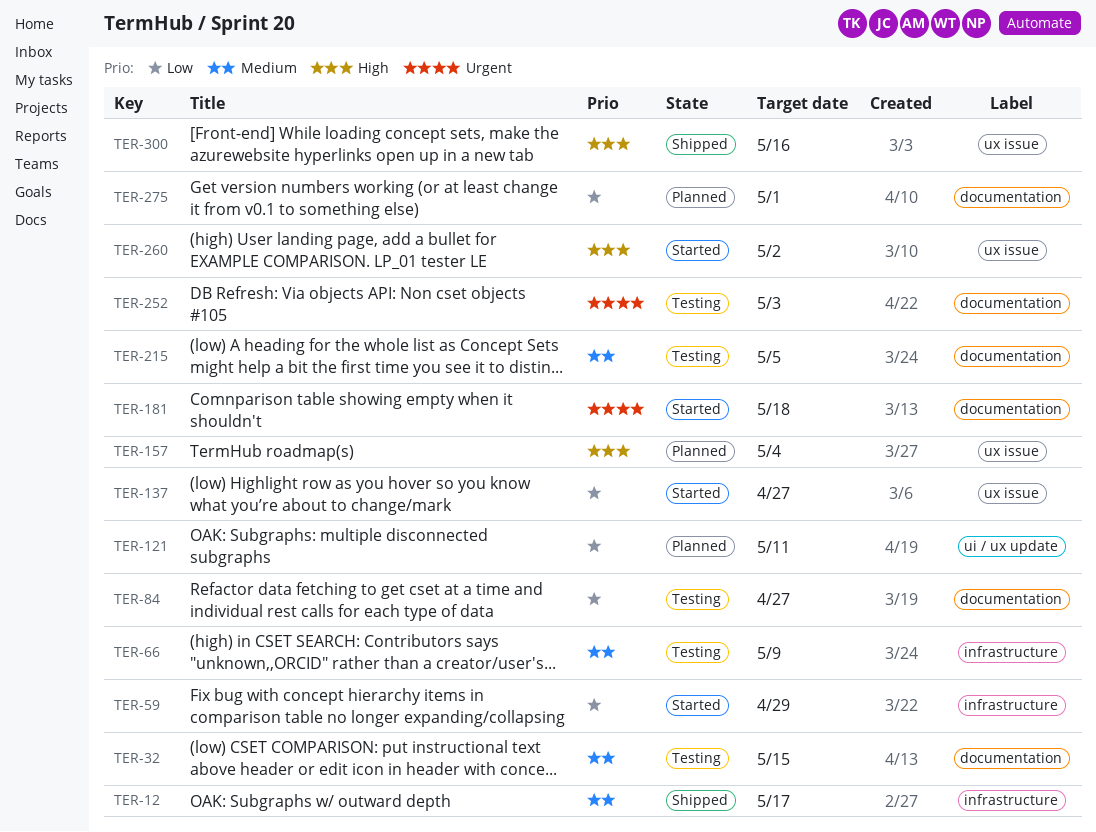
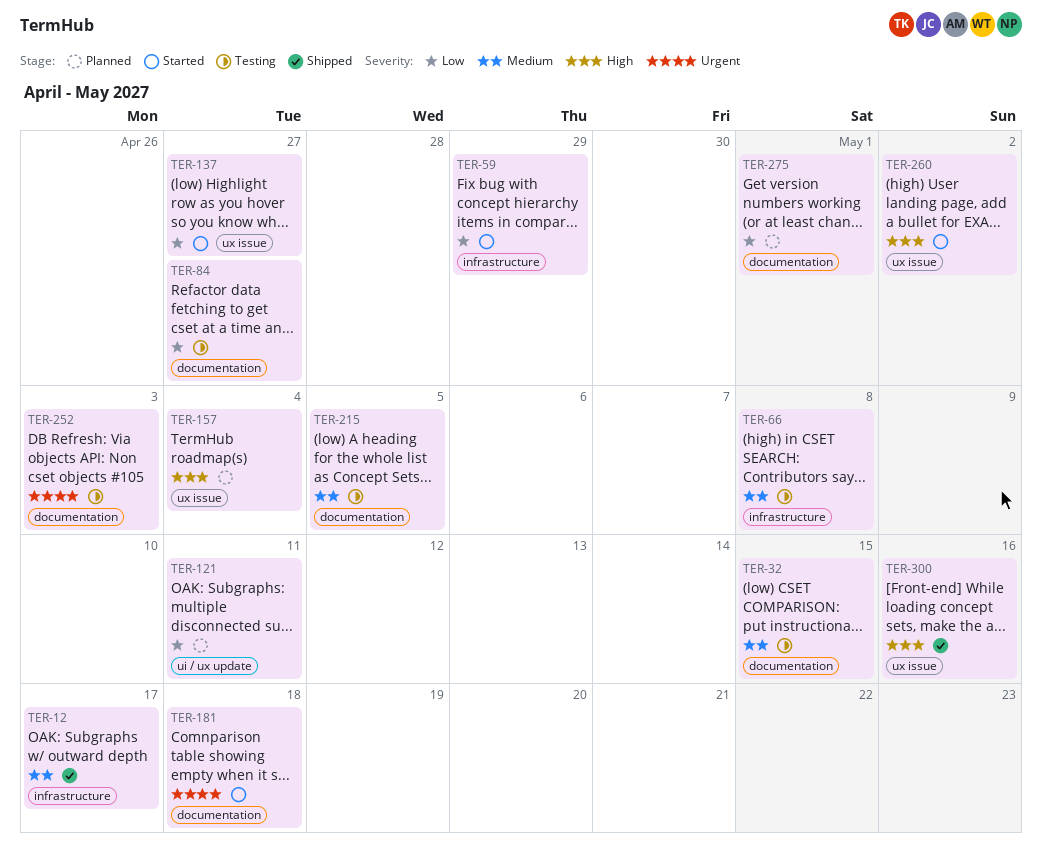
TER-66, due: May 9 -> May 8

